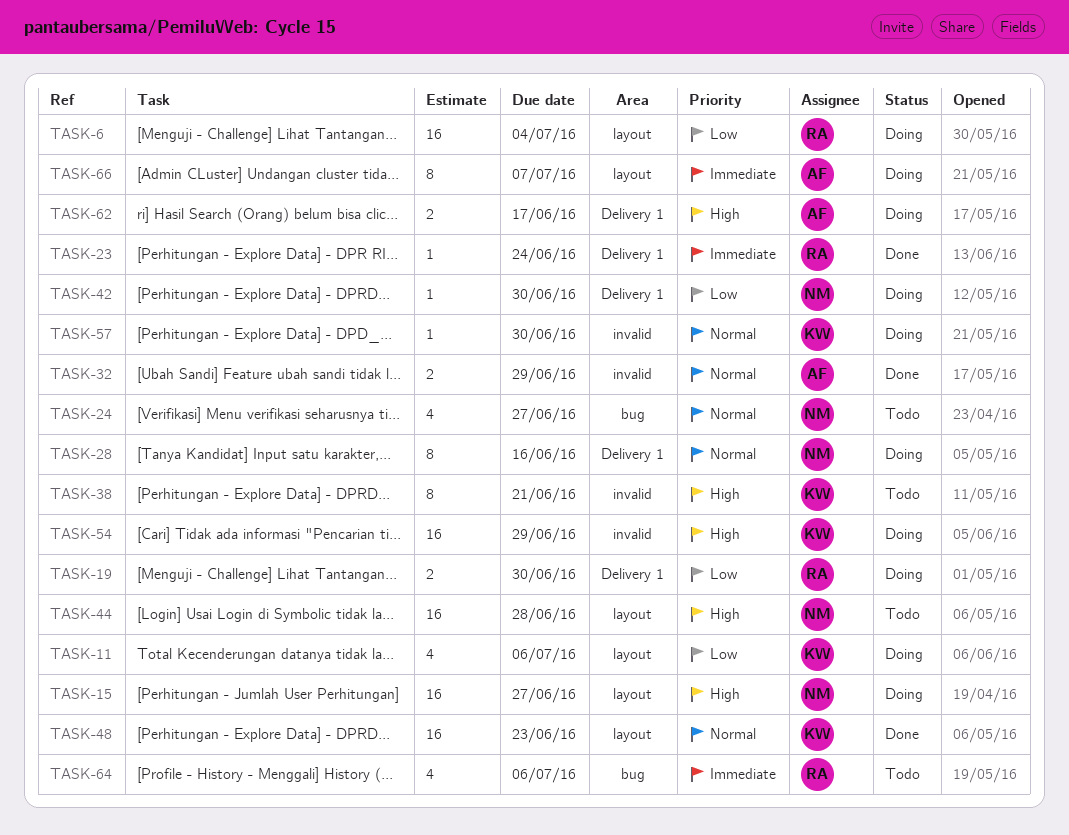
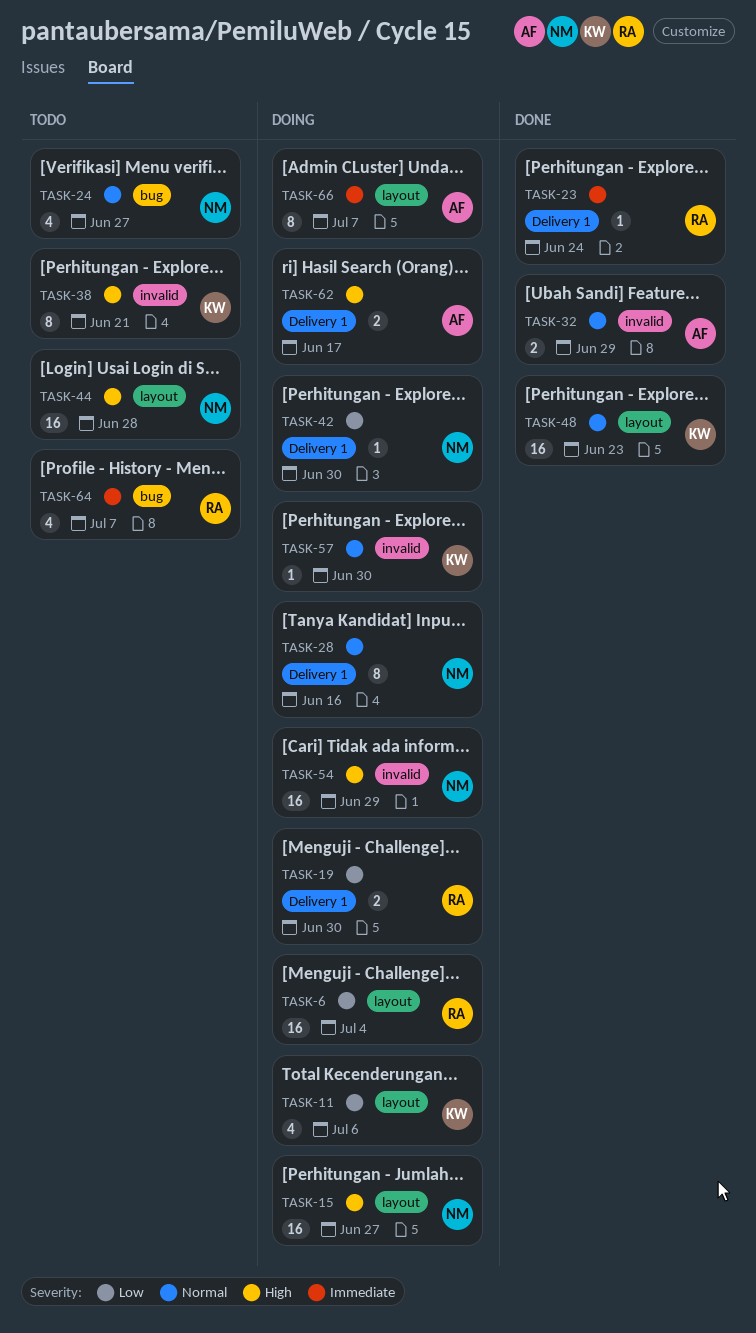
TASK-54, owner: KW -> NM
TASK-64, due: Jul 6 -> Jul 7

